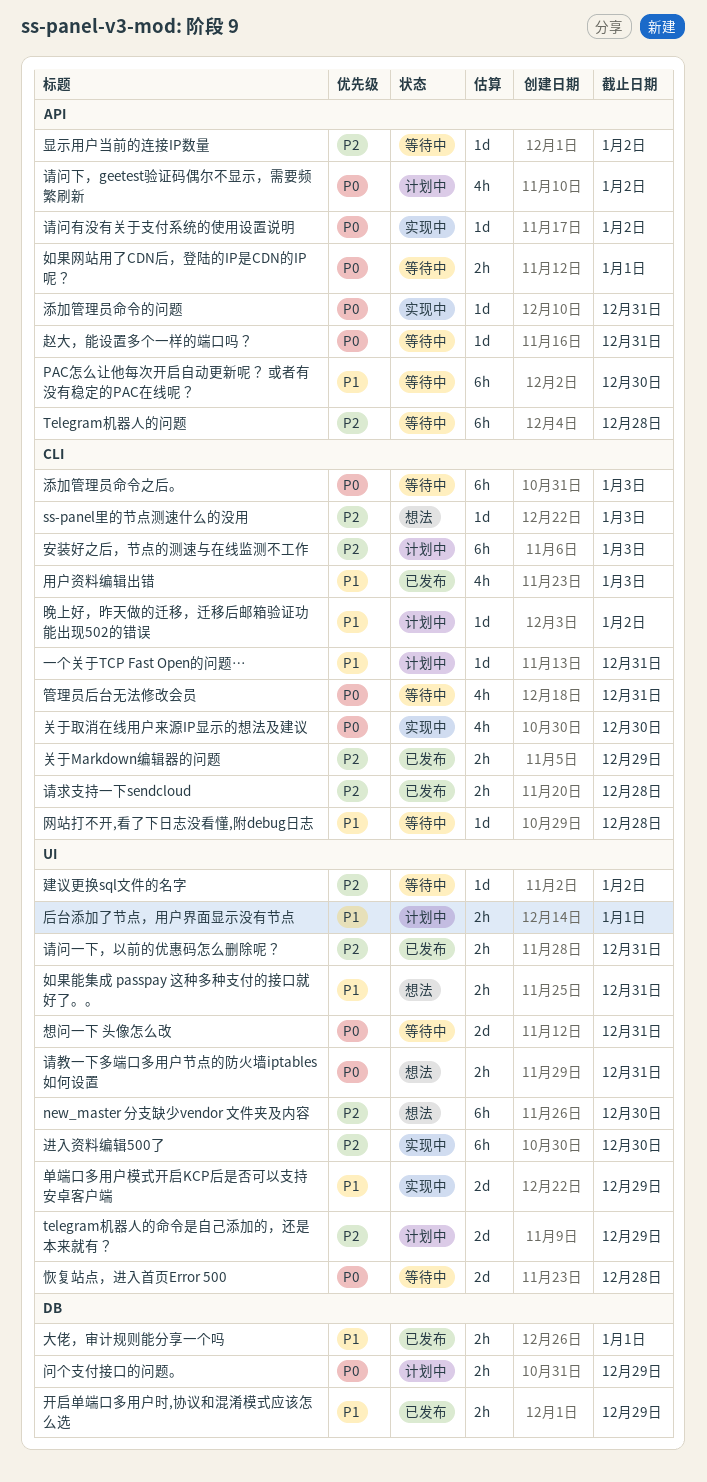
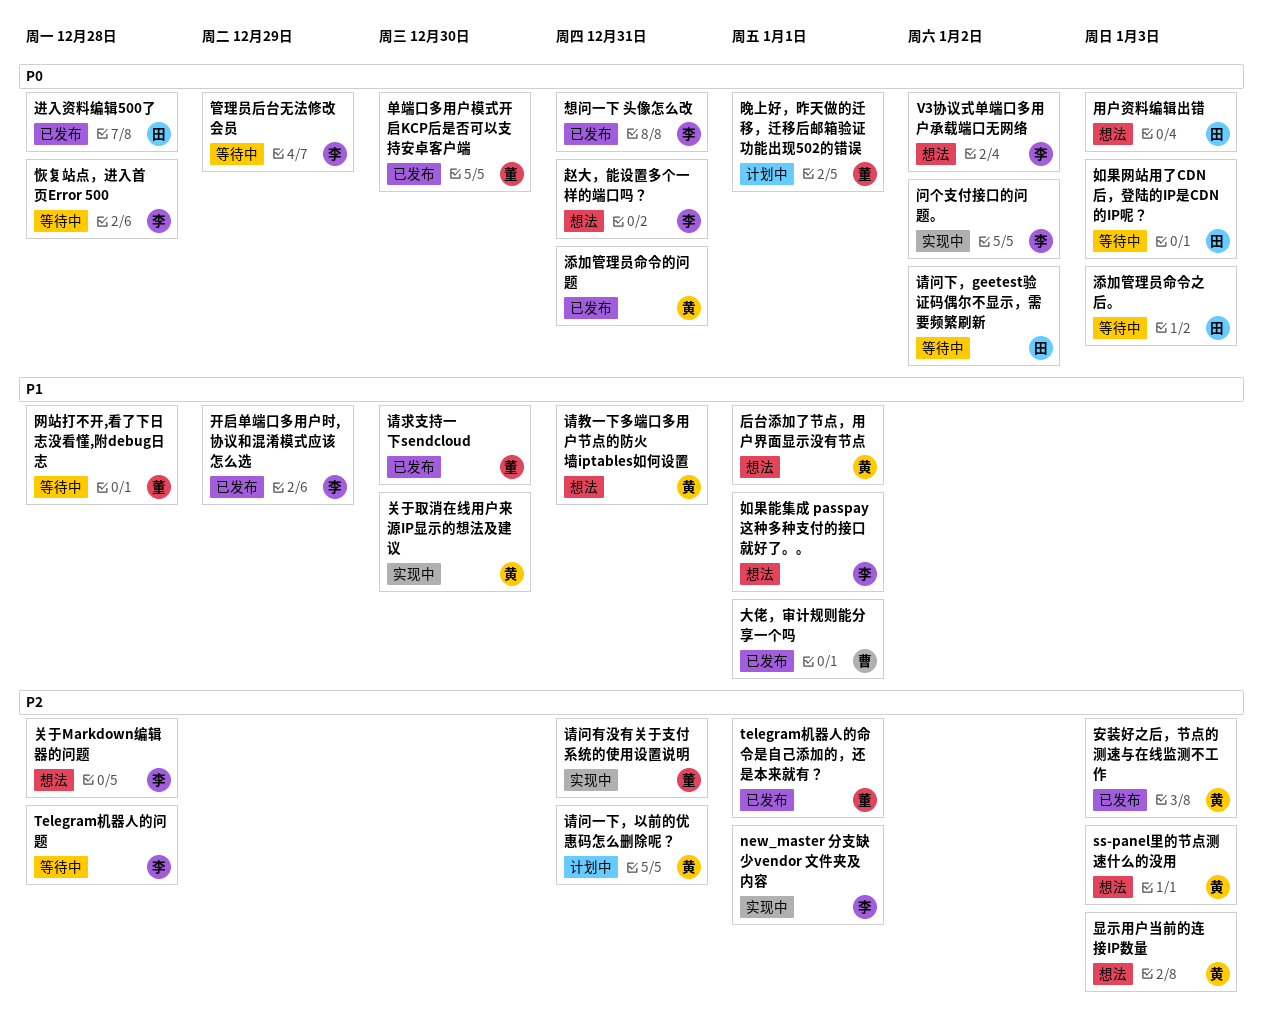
new_master 分支缺少vendor 文件夹及内容, status: 想法 -> 实现中
new_master 分支缺少vendor 文件夹及内容, due: Dec 30 -> Jan 1
PAC怎么让他每次开启自动更新呢？ 或者有没有稳定的PAC在线呢？: present -> none
telegram机器人的命令是自己添加的，还是本来就有？, status: 计划中 -> 已发布
telegram机器人的命令是自己添加的，还是本来就有？, due: Dec 29 -> Jan 1
V3协议式单端口多用户承载端口无网络: none -> present
一个关于TCP Fast Open的问题…: present -> none
关于Markdown编辑器的问题, status: 已发布 -> 想法
关于Markdown编辑器的问题, due: Dec 29 -> Dec 28
关于取消在线用户来源IP显示的想法及建议, priority: P0 -> P1
单端口多用户模式开启KCP后是否可以支持安卓客户端, status: 实现中 -> 已发布
单端口多用户模式开启KCP后是否可以支持安卓客户端, priority: P1 -> P0
单端口多用户模式开启KCP后是否可以支持安卓客户端, due: Dec 29 -> Dec 30
后台添加了节点，用户界面显示没有节点, status: 计划中 -> 想法
如果网站用了CDN后，登陆的IP是CDN的IP呢？, due: Jan 1 -> Jan 3
如果能集成 passpay 这种多种支付的接口就好了。。, due: Dec 31 -> Jan 1
安装好之后，节点的测速与在线监测不工作, status: 计划中 -> 已发布
建议更换sql文件的名字: present -> none
想问一下 头像怎么改, status: 等待中 -> 已发布
显示用户当前的连接IP数量, status: 等待中 -> 想法
显示用户当前的连接IP数量, due: Jan 2 -> Jan 3
晚上好，昨天做的迁移，迁移后邮箱验证功能出现502的错误, priority: P1 -> P0
晚上好，昨天做的迁移，迁移后邮箱验证功能出现502的错误, due: Jan 2 -> Jan 1
添加管理员命令的问题, status: 实现中 -> 已发布
用户资料编辑出错, status: 已发布 -> 想法
用户资料编辑出错, priority: P1 -> P0
管理员后台无法修改会员, due: Dec 31 -> Dec 29
请教一下多端口多用户节点的防火墙iptables如何设置, priority: P0 -> P1
请求支持一下sendcloud, priority: P2 -> P1
请求支持一下sendcloud, due: Dec 28 -> Dec 30
请问一下，以前的优惠码怎么删除呢？, status: 已发布 -> 计划中
请问下，geetest验证码偶尔不显示，需要频繁刷新, status: 计划中 -> 等待中
请问有没有关于支付系统的使用设置说明, priority: P0 -> P2
请问有没有关于支付系统的使用设置说明, due: Jan 2 -> Dec 31
赵大，能设置多个一样的端口吗？, status: 等待中 -> 想法
进入资料编辑500了, status: 实现中 -> 已发布
进入资料编辑500了, priority: P2 -> P0
进入资料编辑500了, due: Dec 30 -> Dec 28
问个支付接口的问题。, status: 计划中 -> 实现中
问个支付接口的问题。, due: Dec 29 -> Jan 2

